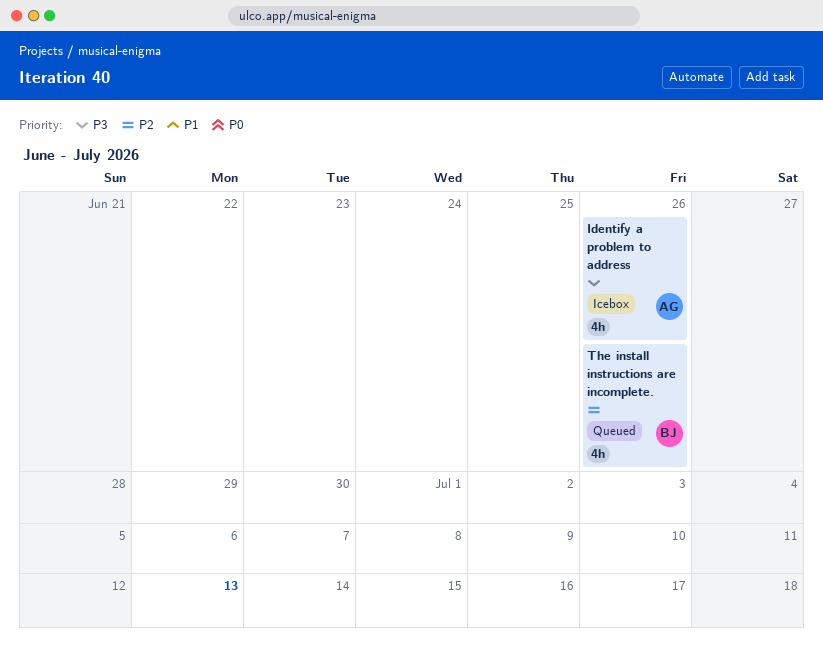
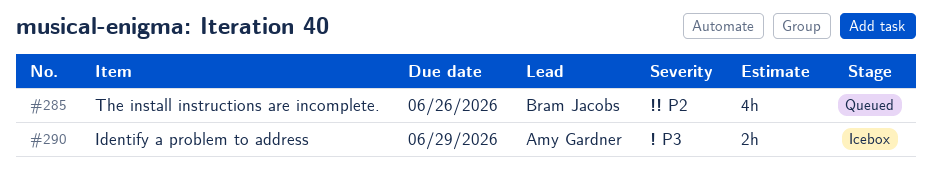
Identify a problem to address, estimate: 4h -> 2h
Identify a problem to address, due: Jun 26 -> Jun 29

